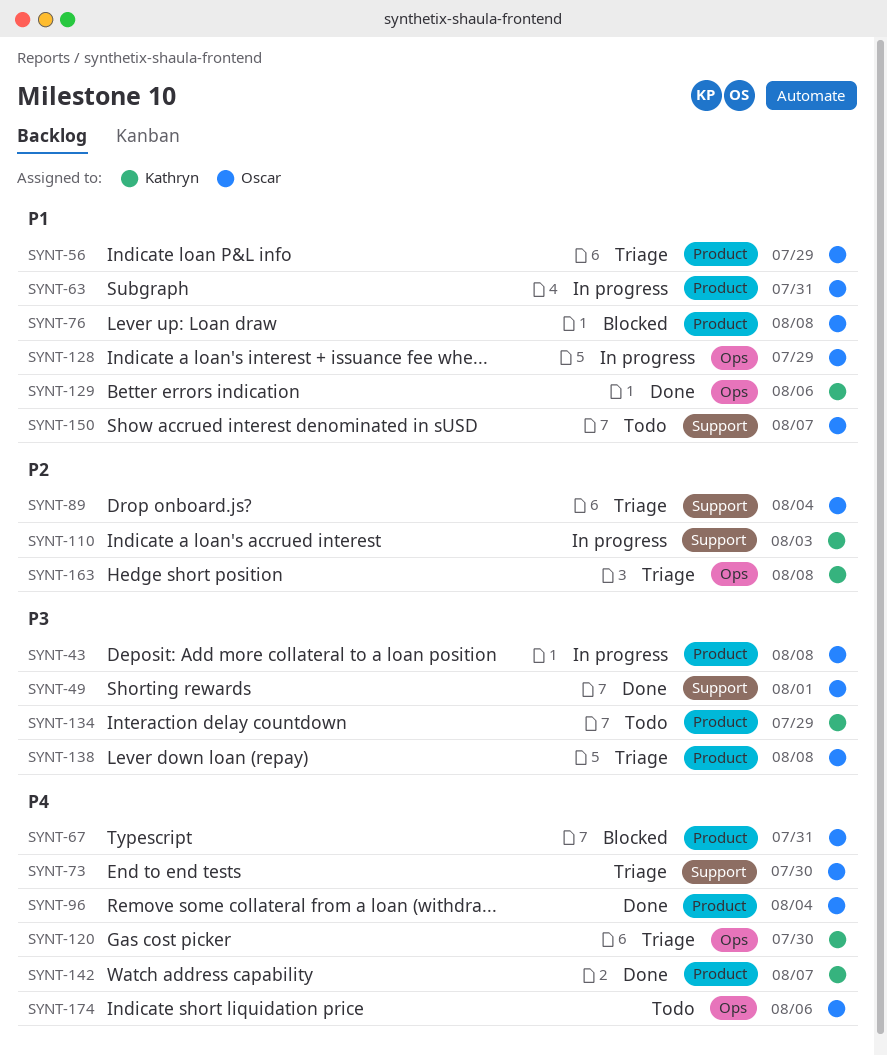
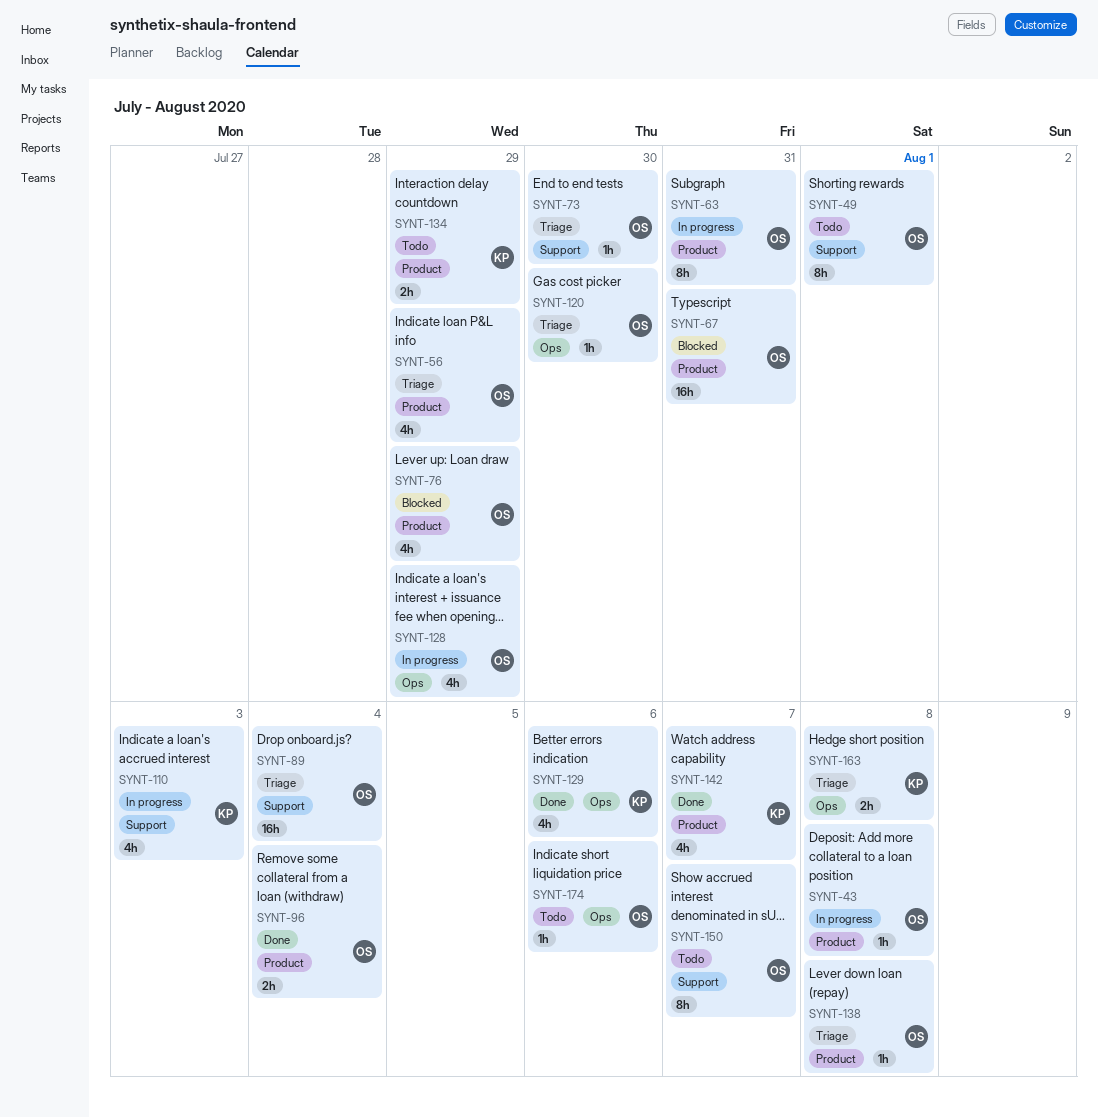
SYNT-49, status: Done -> Todo
SYNT-76, due: Aug 8 -> Jul 29
SYNT-120, owner: Kathryn -> Oscar

